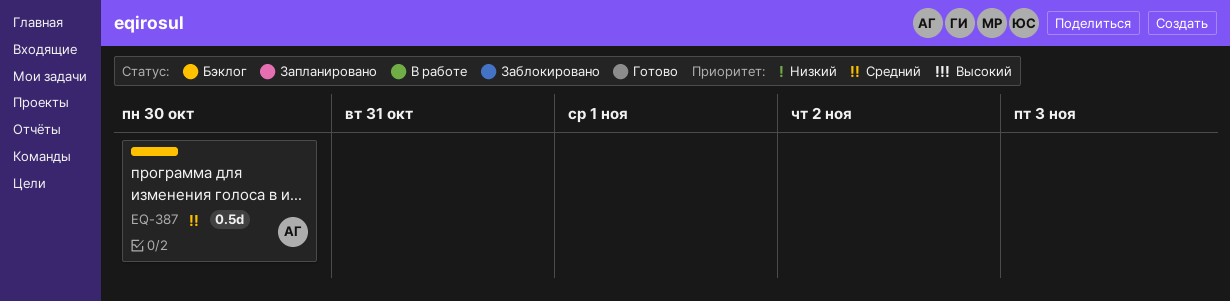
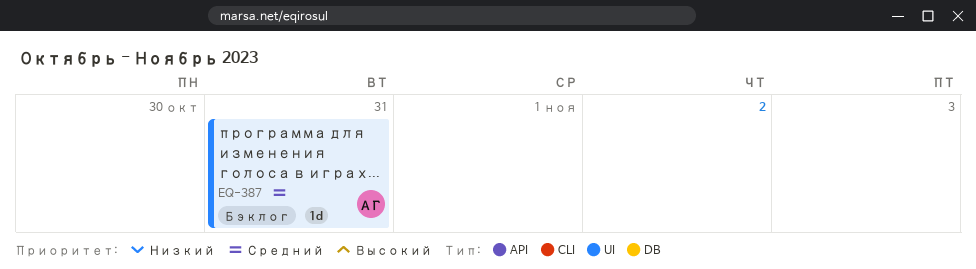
EQ-387, estimate: 0.5d -> 1d
EQ-387, due: Oct 30 -> Oct 31

